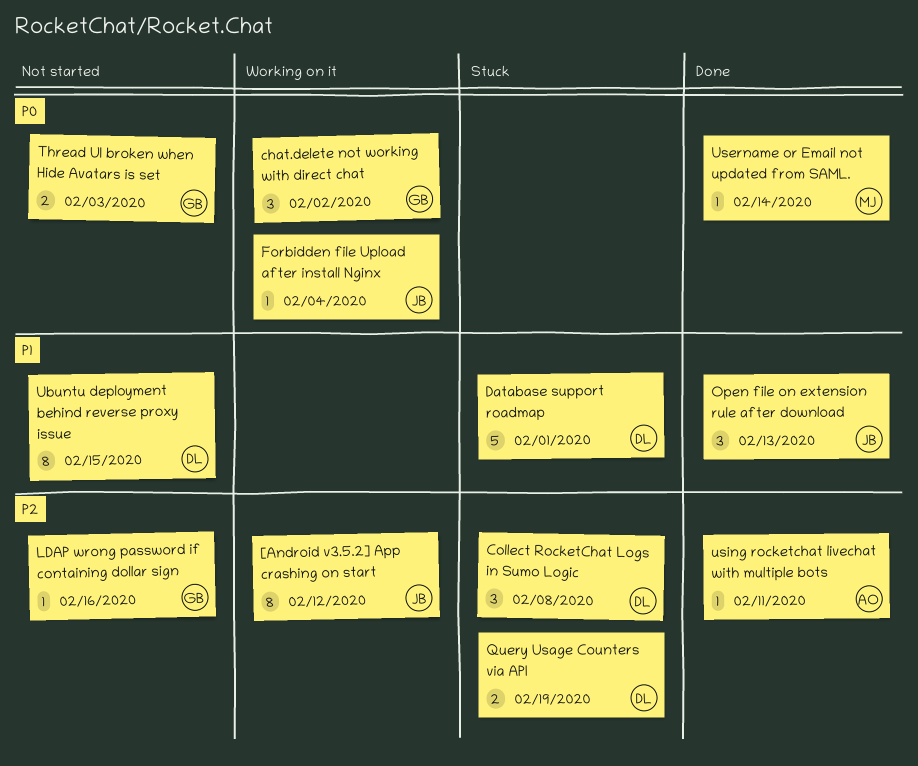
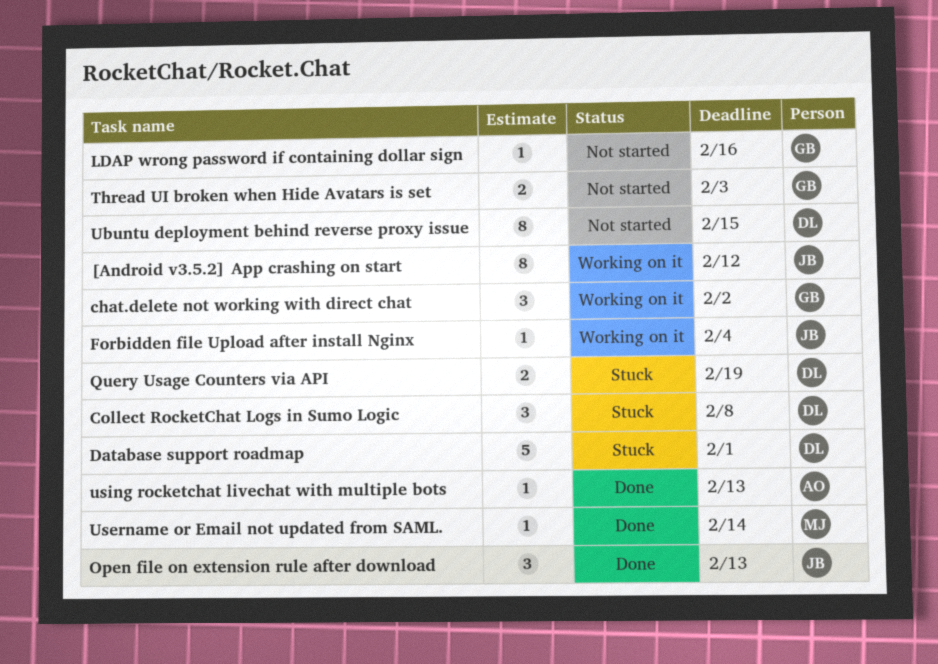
using rocketchat livechat with multiple bots, due: Feb 11 -> Feb 13

